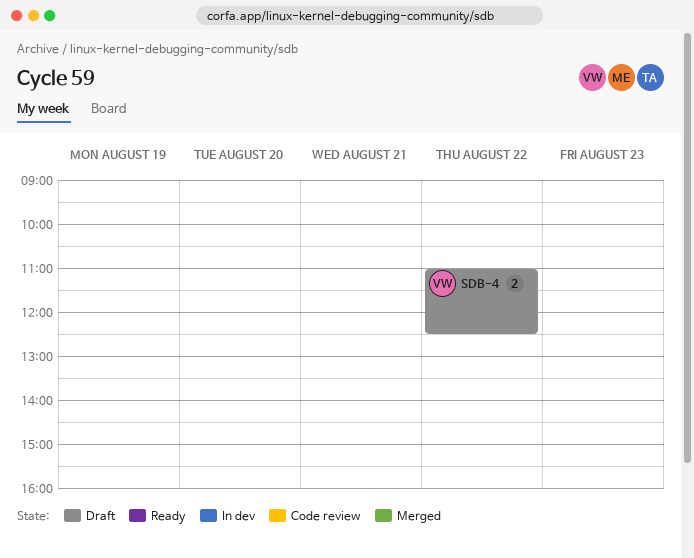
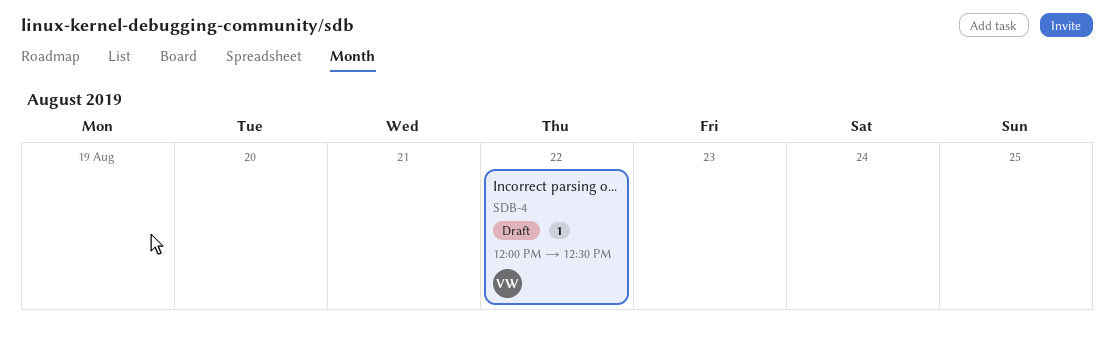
SDB-4, estimate: 2 -> 1
SDB-4, begins: 11:00 -> 12:00

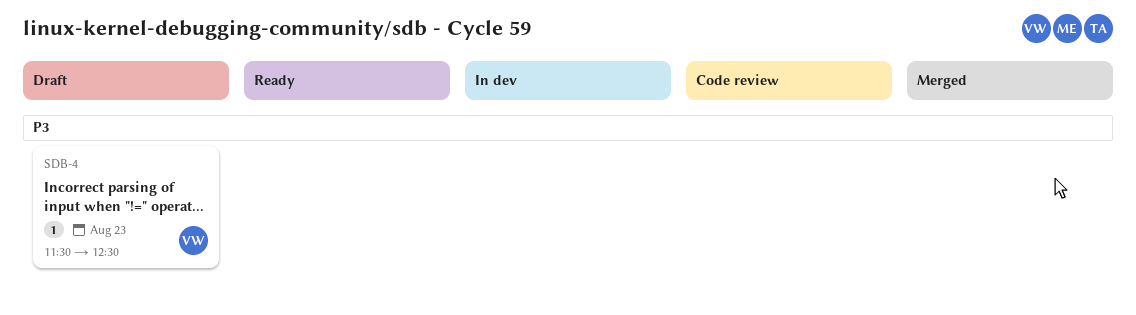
SDB-4, day: Aug 22 -> Aug 23
SDB-4, begins: 12:00 -> 11:30

